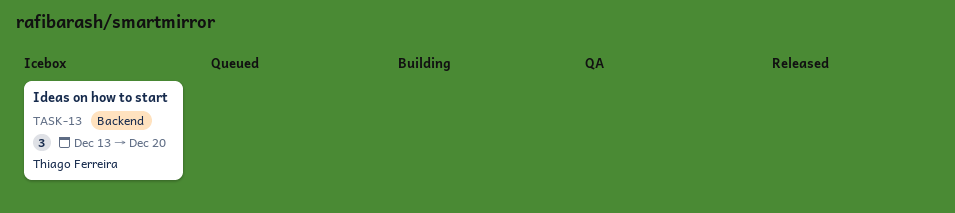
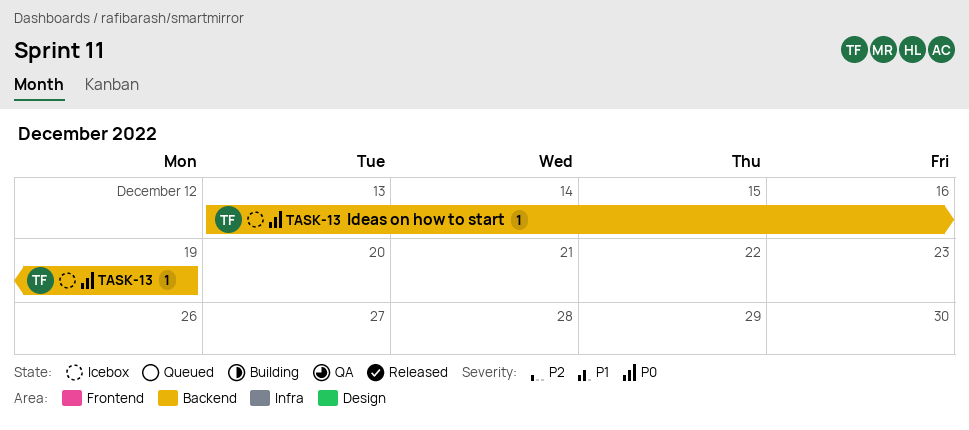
TASK-13, estimate: 3 -> 1
TASK-13, due: Dec 20 -> Dec 19

